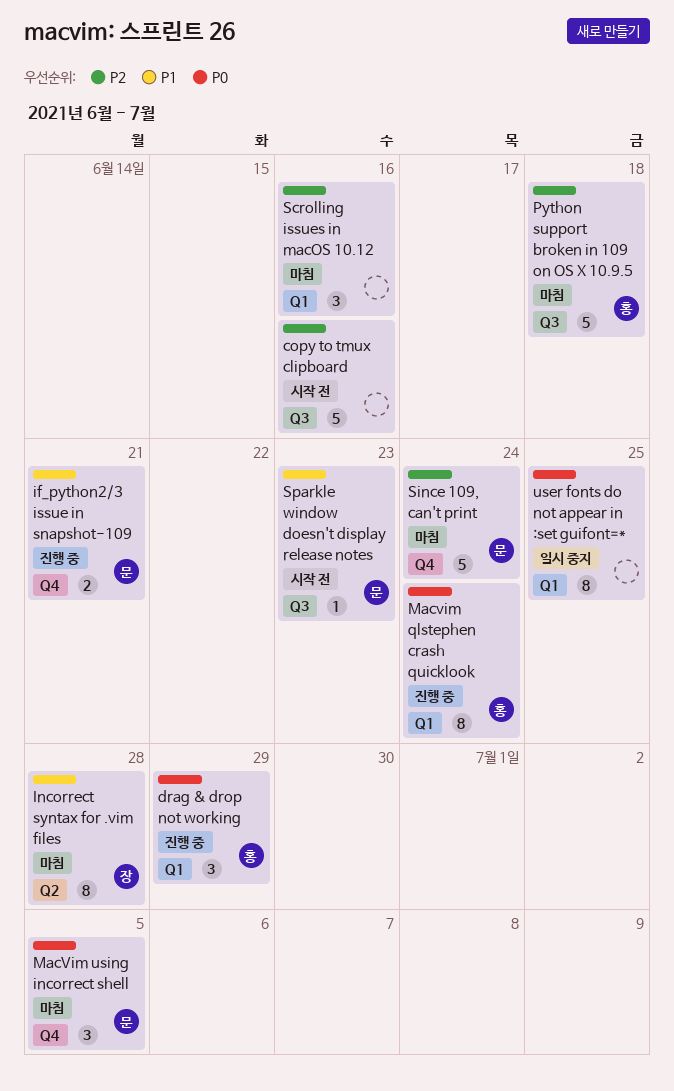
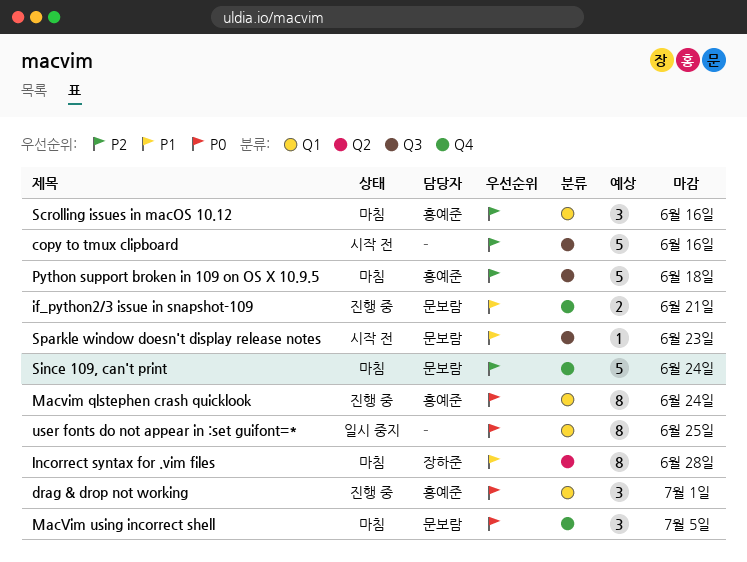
drag & drop not working, due: Jun 29 -> Jul 1
Scrolling issues in macOS 10.12, owner: none -> 홍예준

